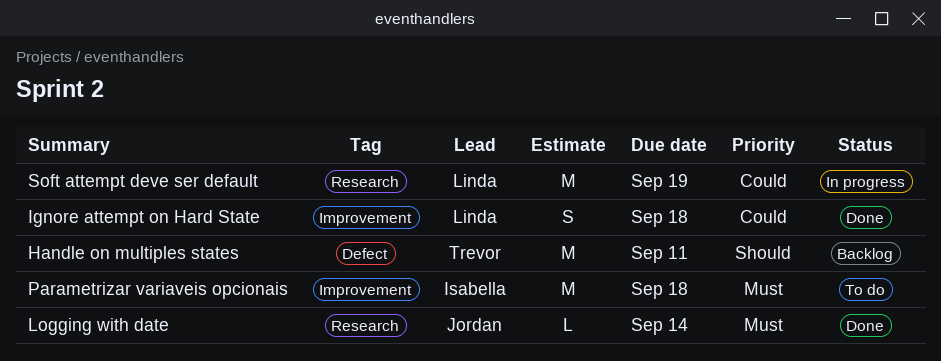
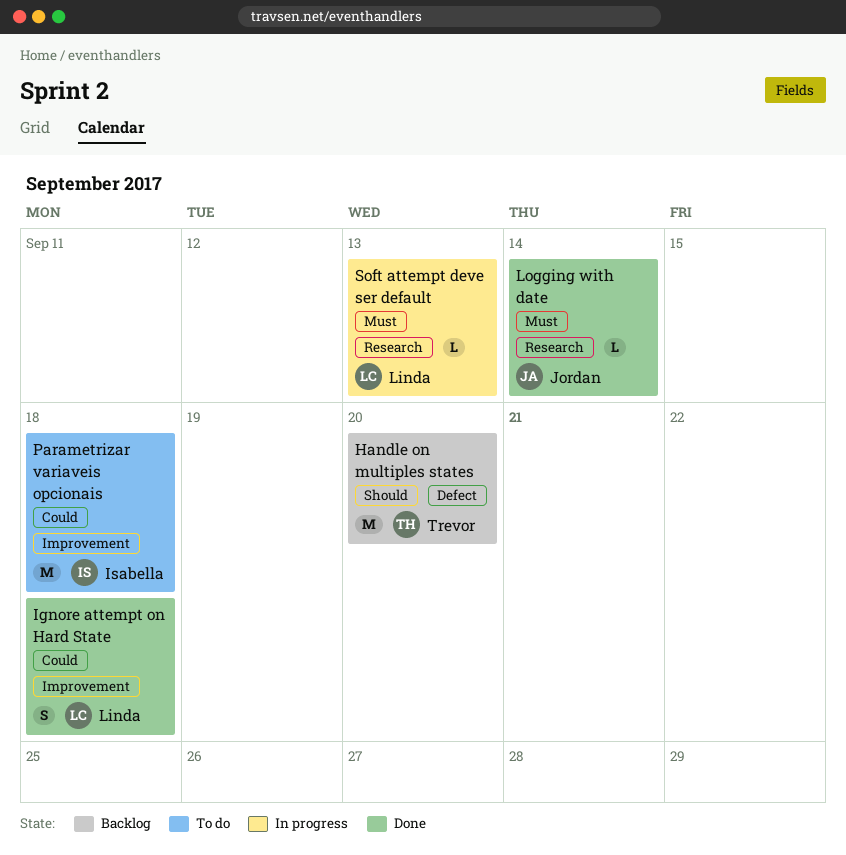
Handle on multiples states, due: Sep 11 -> Sep 20
Parametrizar variaveis opcionais, priority: Must -> Could
Soft attempt deve ser default, priority: Could -> Must
Soft attempt deve ser default, estimate: M -> L
Soft attempt deve ser default, due: Sep 19 -> Sep 13

